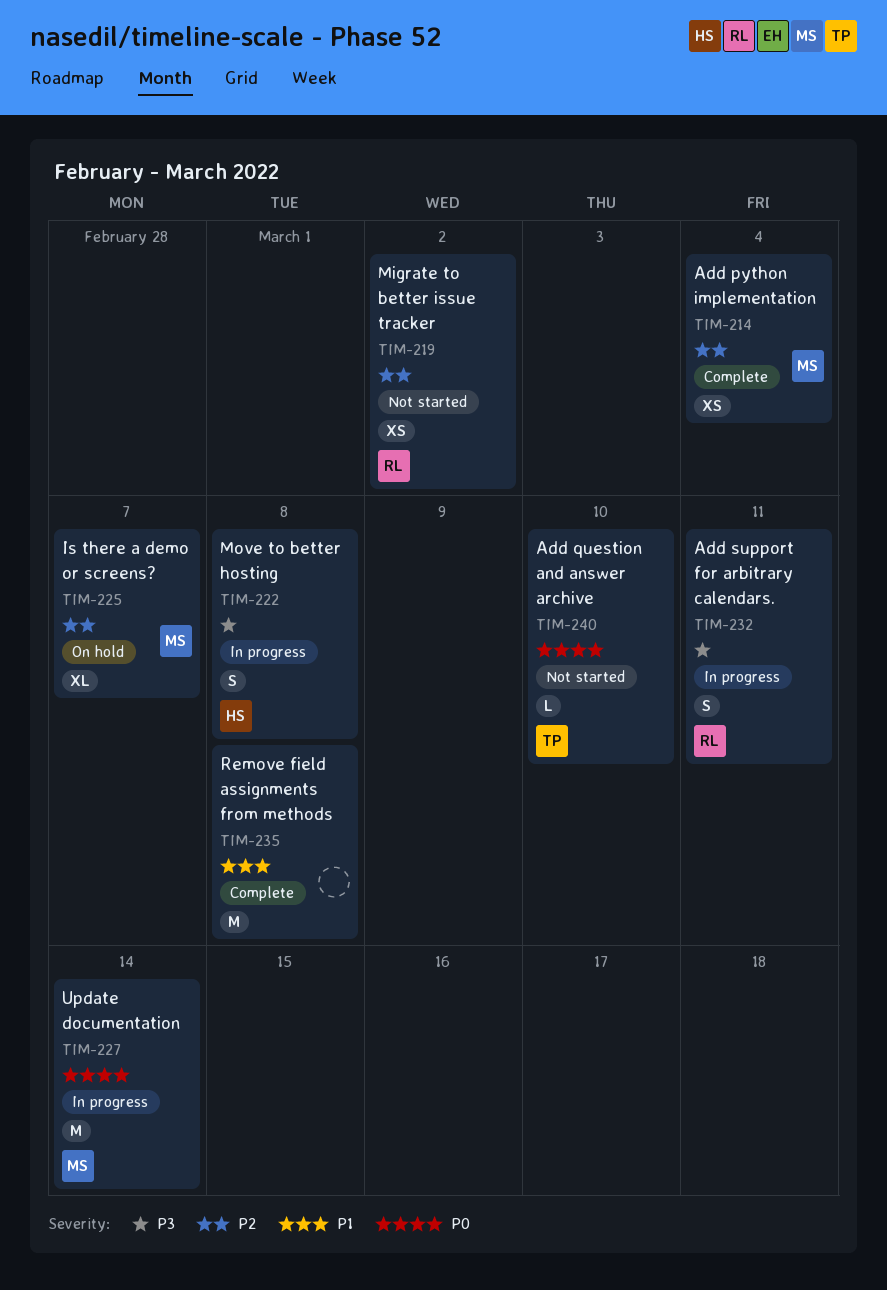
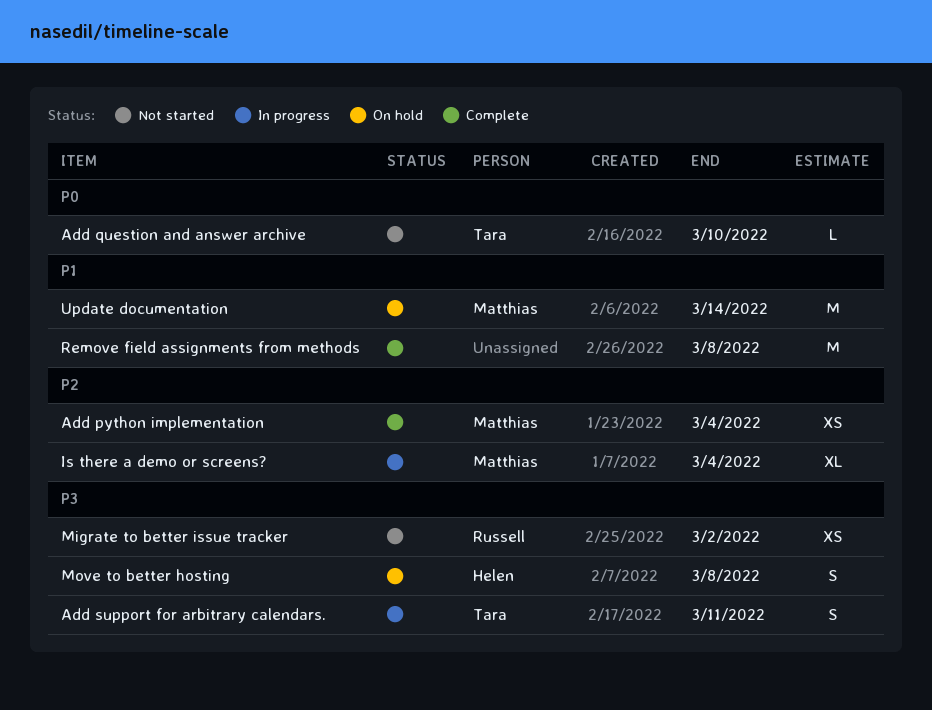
Add support for arbitrary calendars., owner: Russell -> Tara
Is there a demo or screens?, status: On hold -> In progress
Is there a demo or screens?, due: Mar 7 -> Mar 4
Migrate to better issue tracker, priority: P2 -> P3
Move to better hosting, status: In progress -> On hold
Update documentation, status: In progress -> On hold
Update documentation, priority: P0 -> P1

